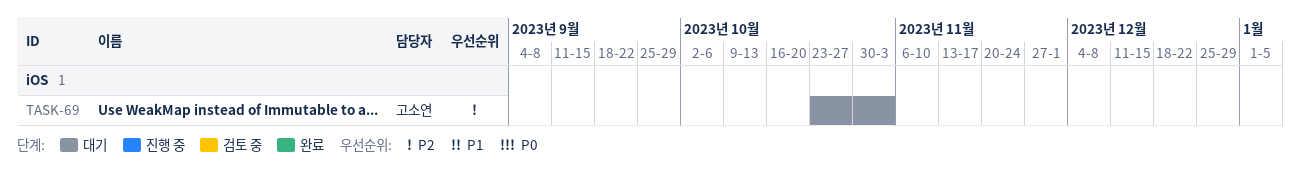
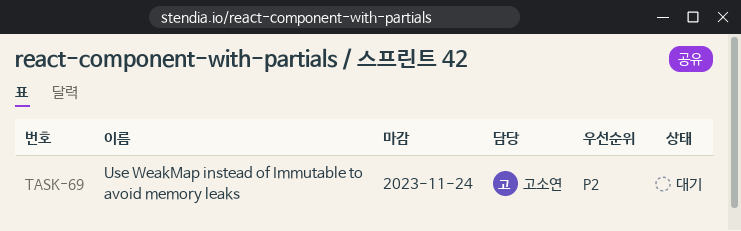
TASK-69, due: Nov 3 -> Nov 24

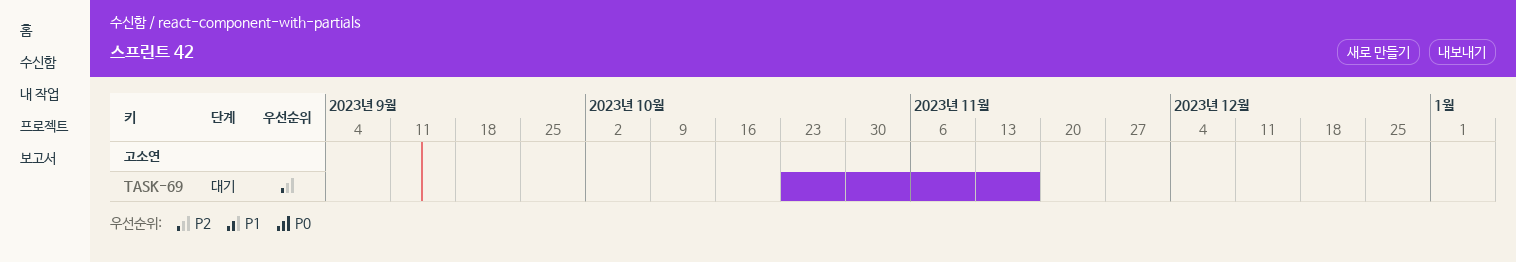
TASK-69, due: Nov 24 -> Nov 17

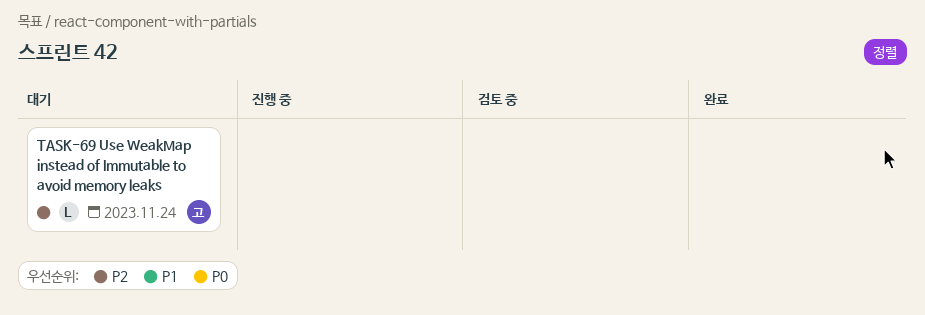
TASK-69, due: Nov 17 -> Nov 24

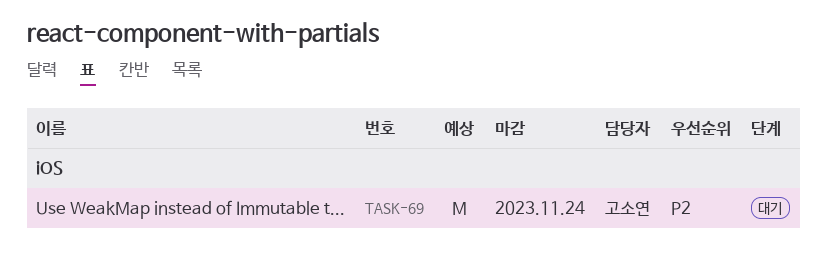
TASK-69, estimate: L -> M

